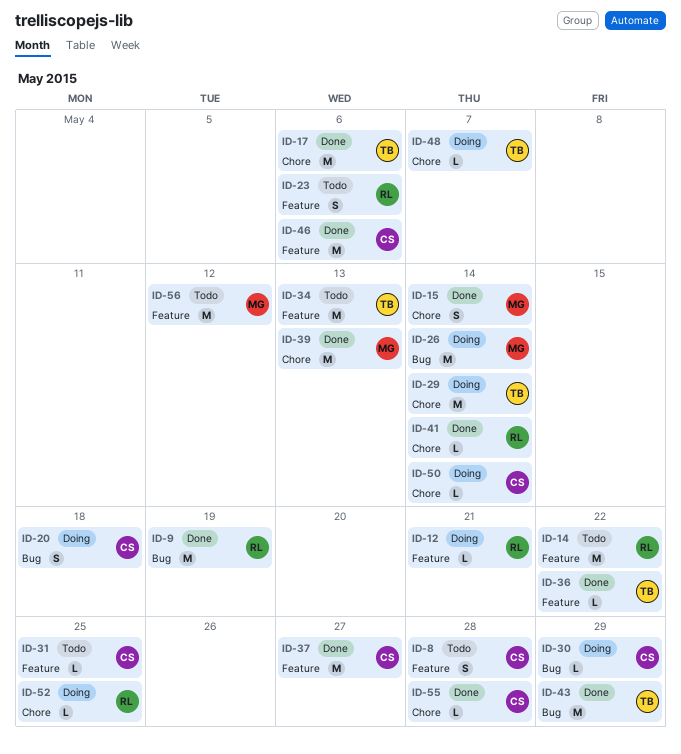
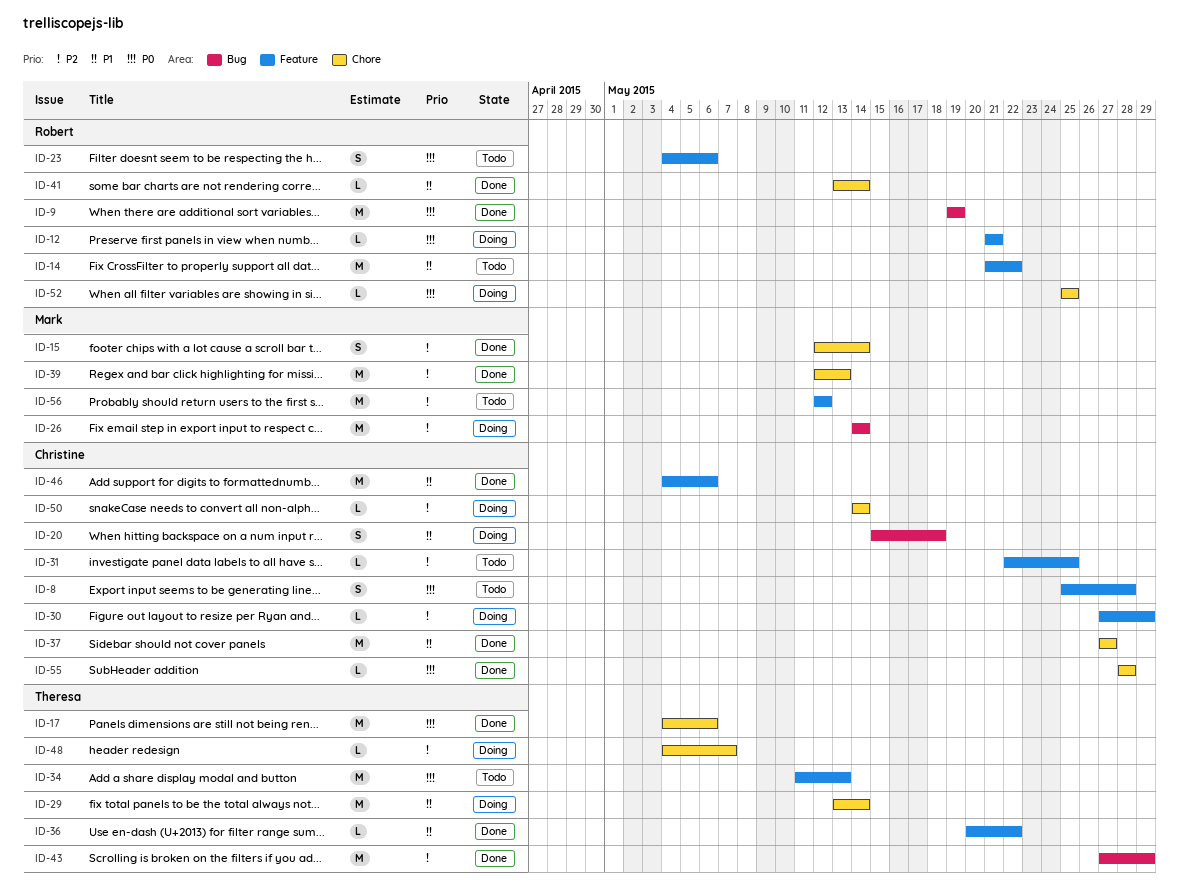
ID-30, label: Bug -> Feature
ID-37, label: Feature -> Chore

